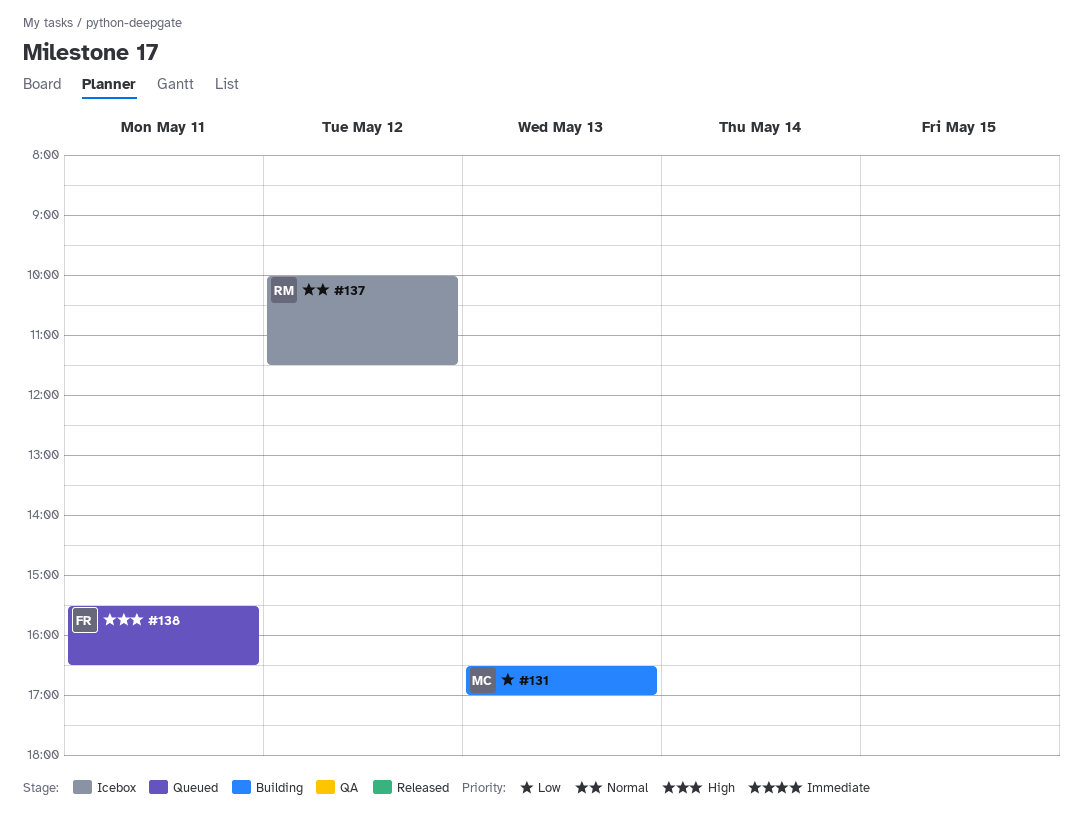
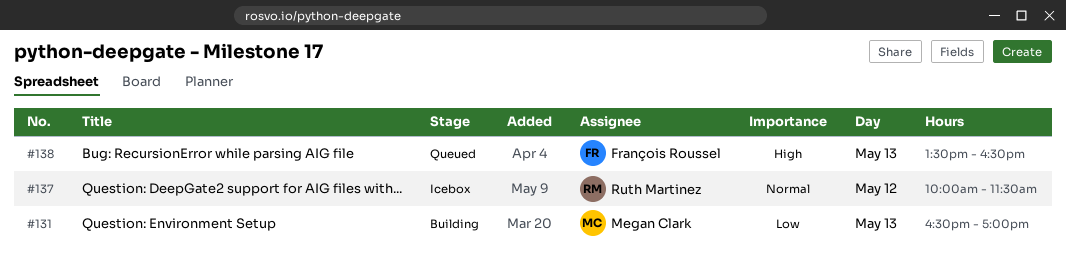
#138, day: May 11 -> May 13
#138, begins: 15:30 -> 13:30

